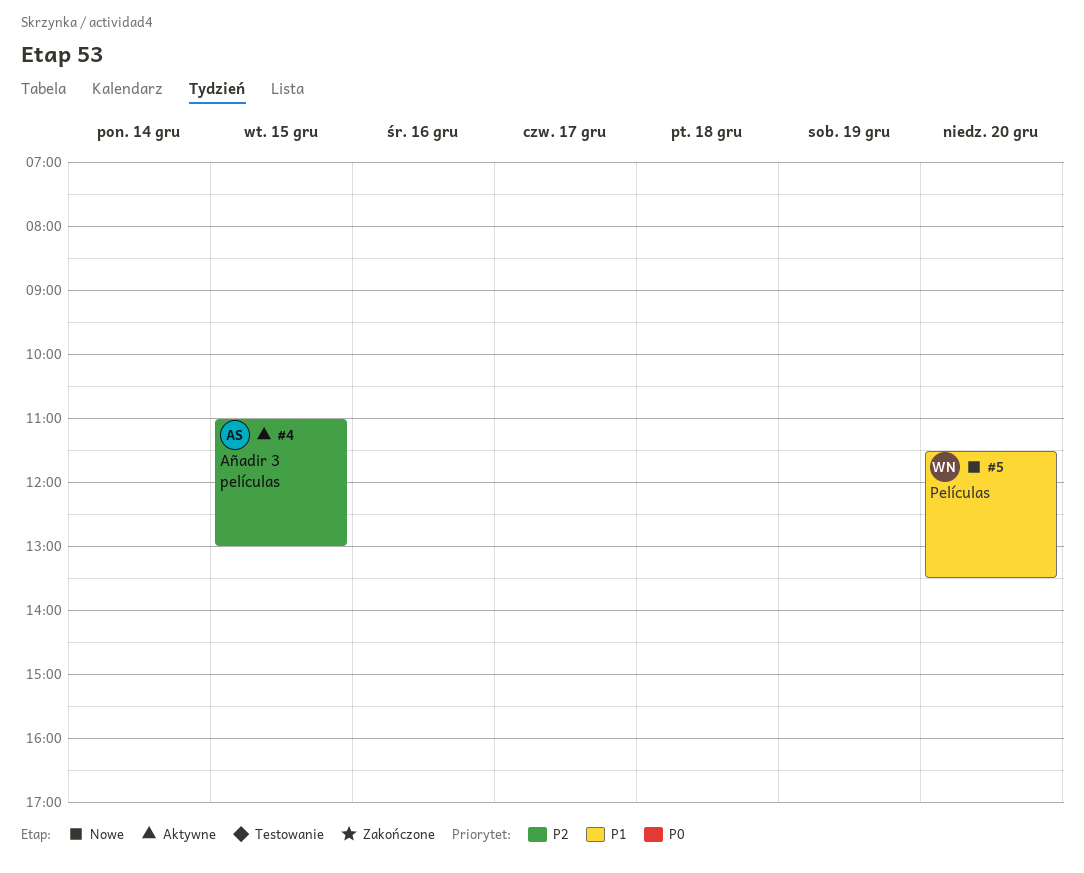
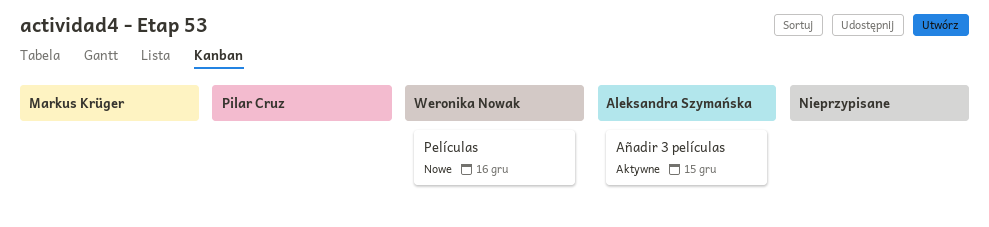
Películas, day: Dec 20 -> Dec 16

